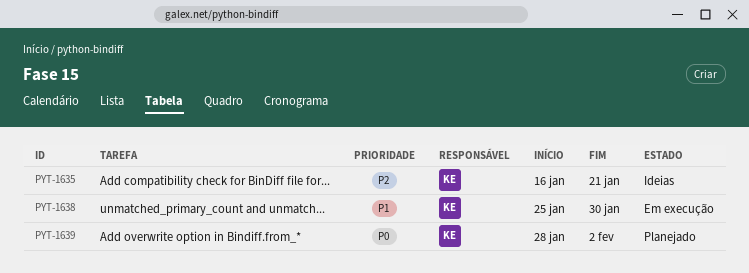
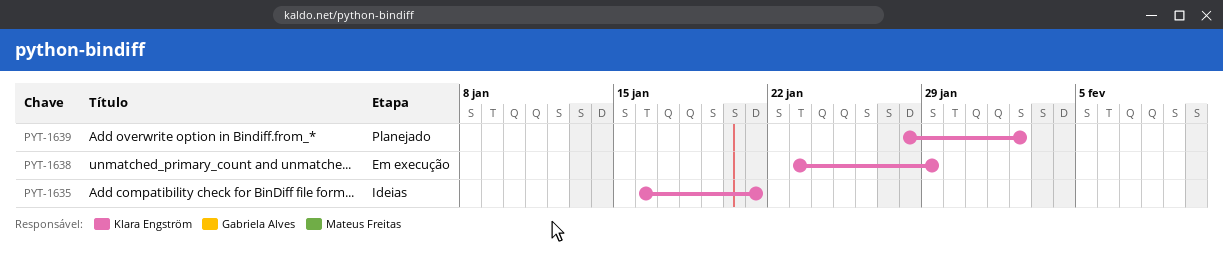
PYT-1638, start: Jan 25 -> Jan 23
PYT-1638, due: Jan 30 -> Jan 29

